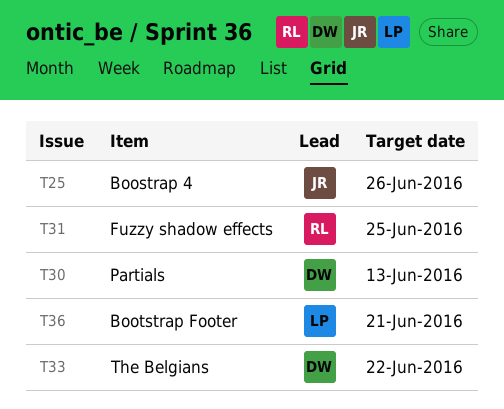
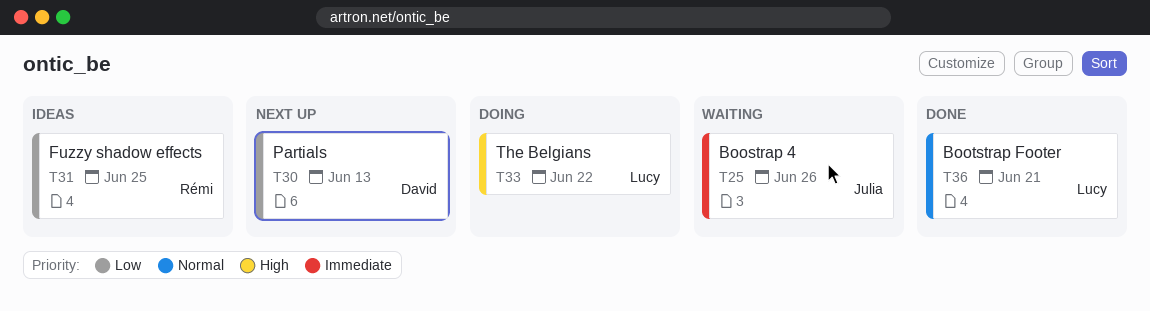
T33, owner: David -> Lucy

